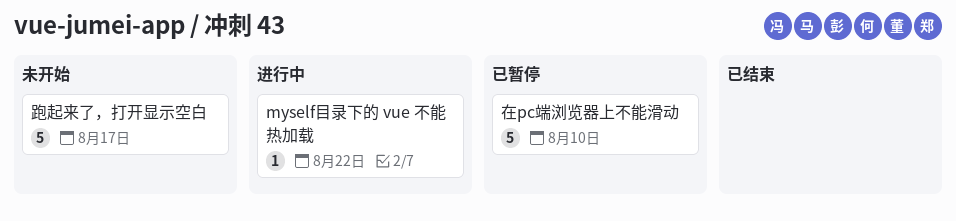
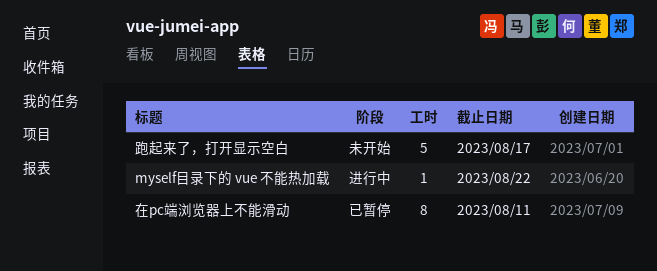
在pc端浏览器上不能滑动, estimate: 5 -> 8
在pc端浏览器上不能滑动, due: Aug 10 -> Aug 11

